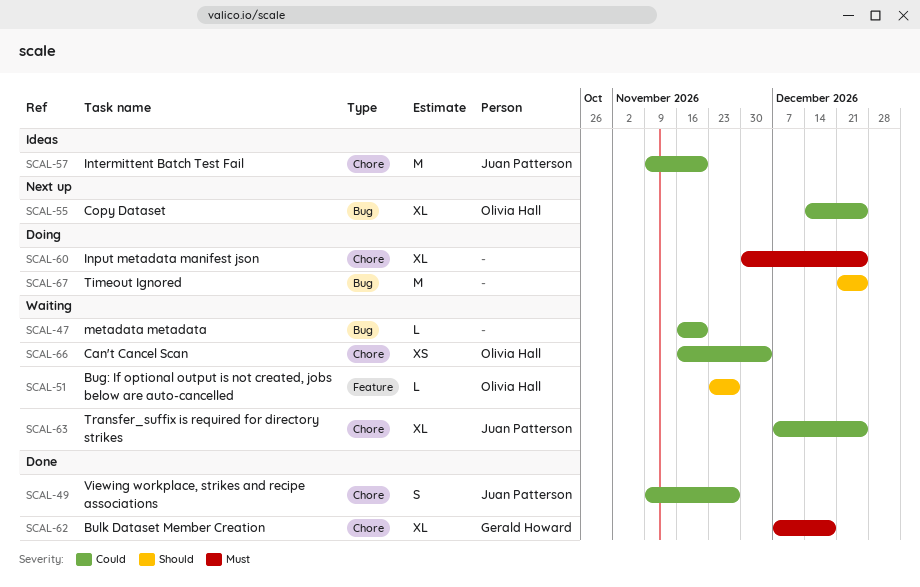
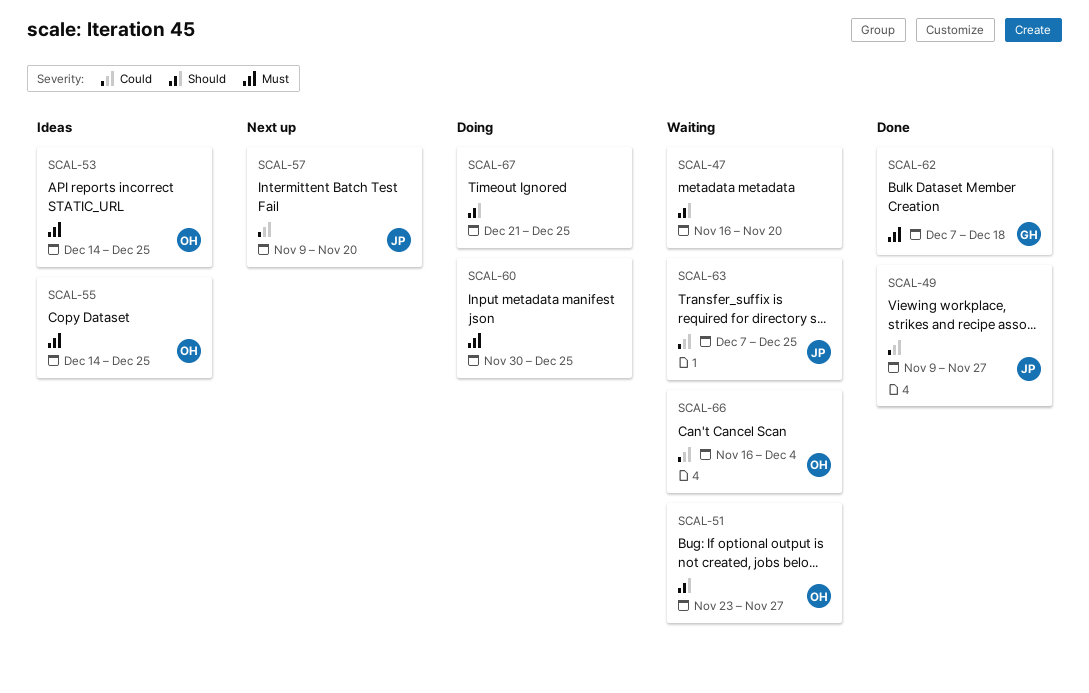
SCAL-47, priority: Could -> Should
SCAL-53: none -> present
SCAL-55, status: Next up -> Ideas
SCAL-55, priority: Could -> Must
SCAL-57, status: Ideas -> Next up

